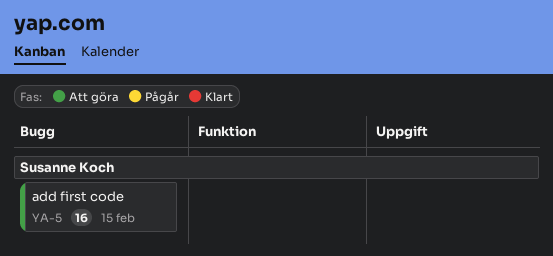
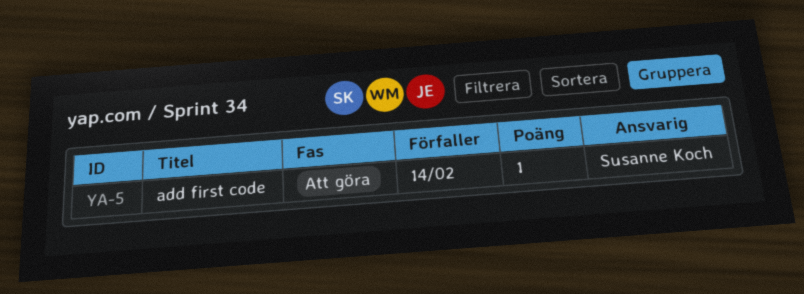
YA-5, estimate: 16 -> 1
YA-5, due: Feb 15 -> Feb 14

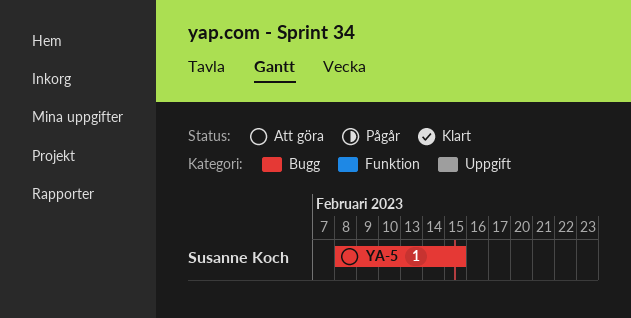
YA-5, due: Feb 14 -> Feb 15

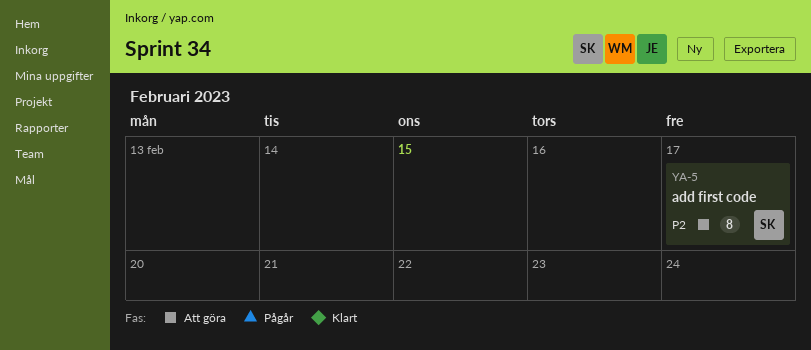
YA-5, estimate: 1 -> 8
YA-5, due: Feb 15 -> Feb 17

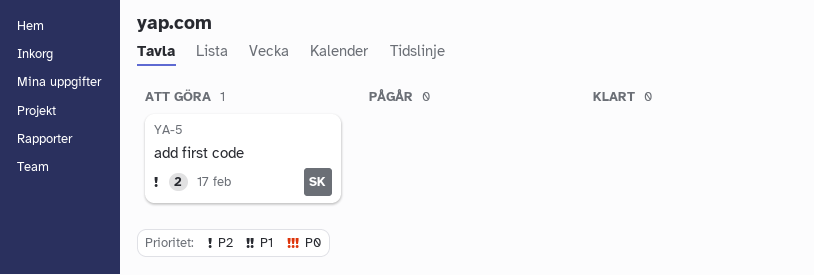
YA-5, estimate: 8 -> 2

